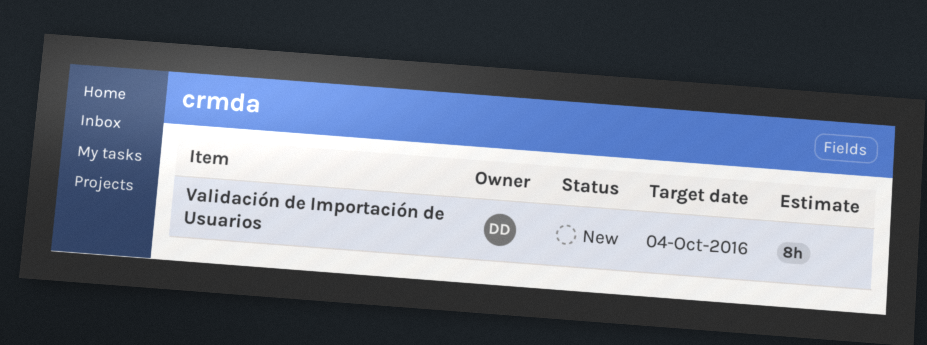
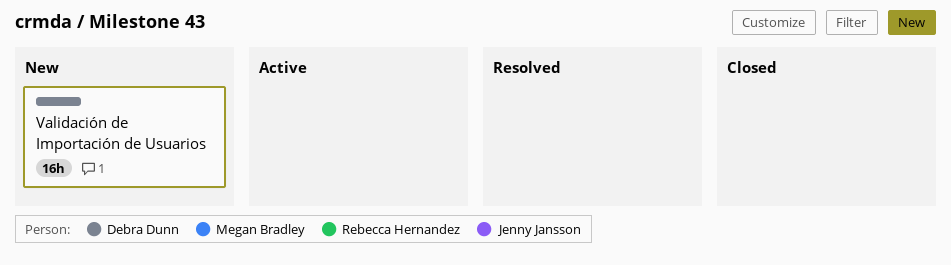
Validación de Importación de Usuarios, estimate: 8h -> 16h

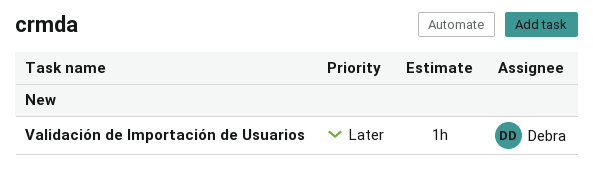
Validación de Importación de Usuarios, estimate: 16h -> 1h

